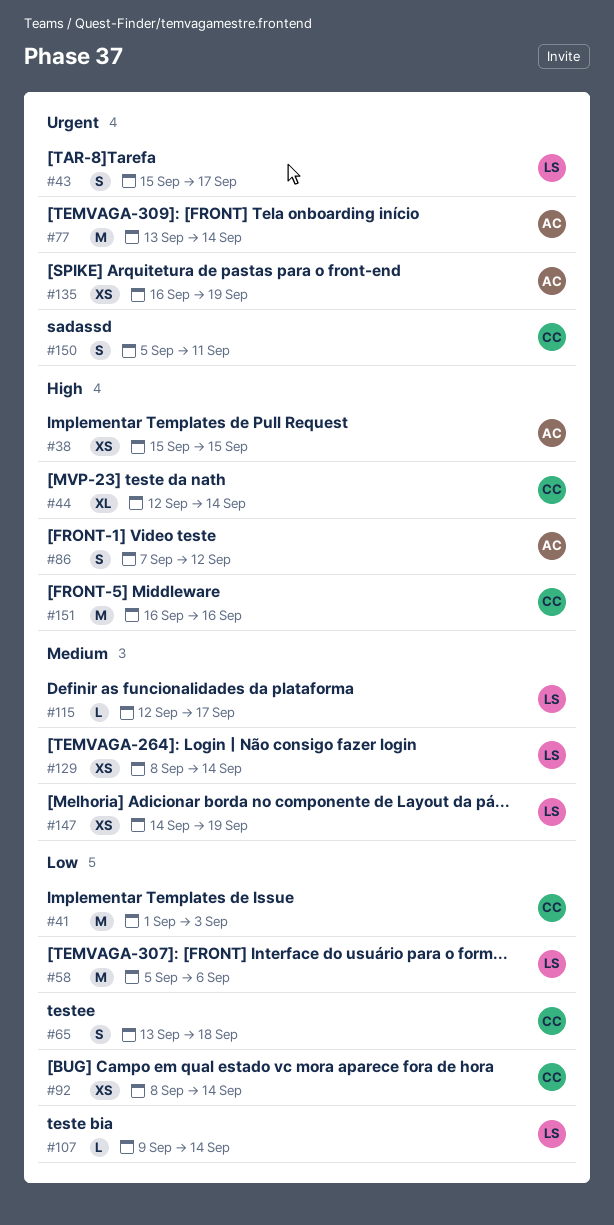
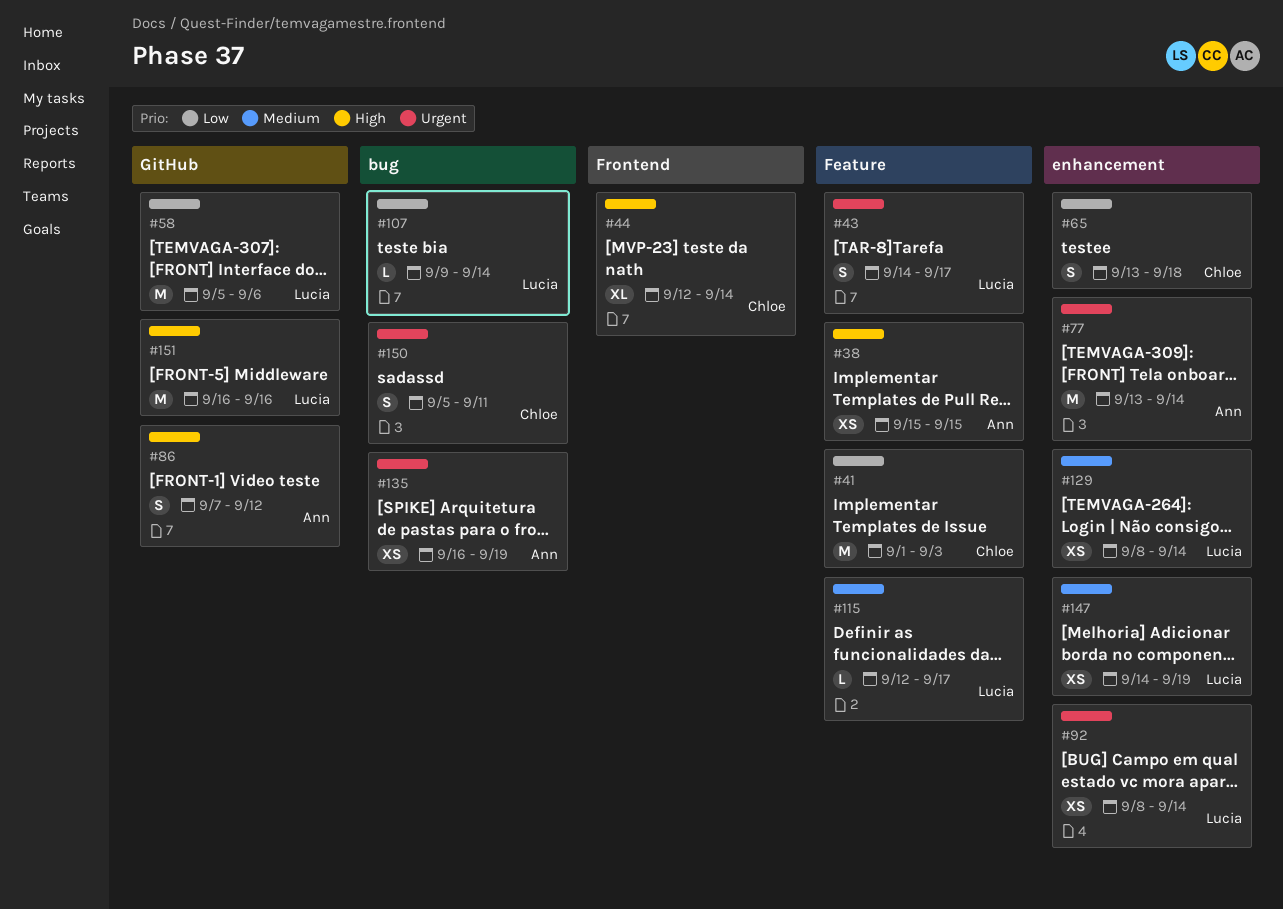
#43, start: Sep 15 -> Sep 14
#92, owner: Chloe -> Lucia
#92, priority: Low -> Urgent
#151, owner: Chloe -> Lucia

